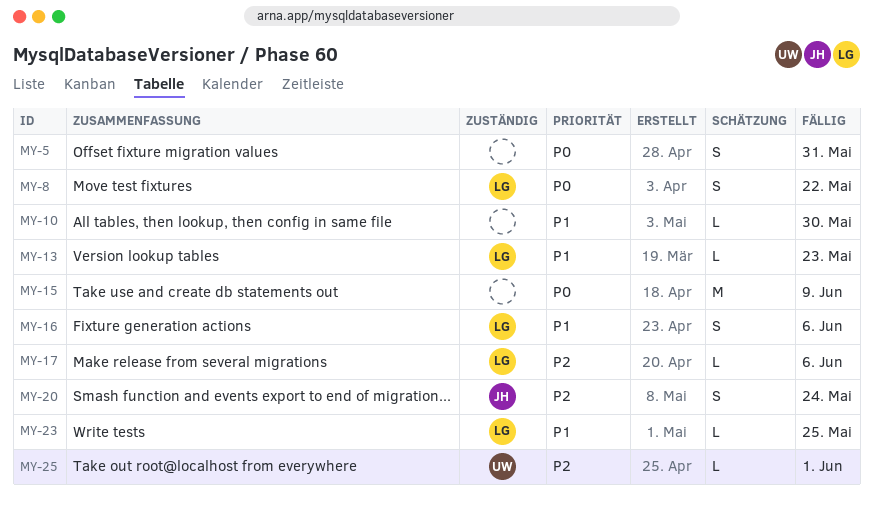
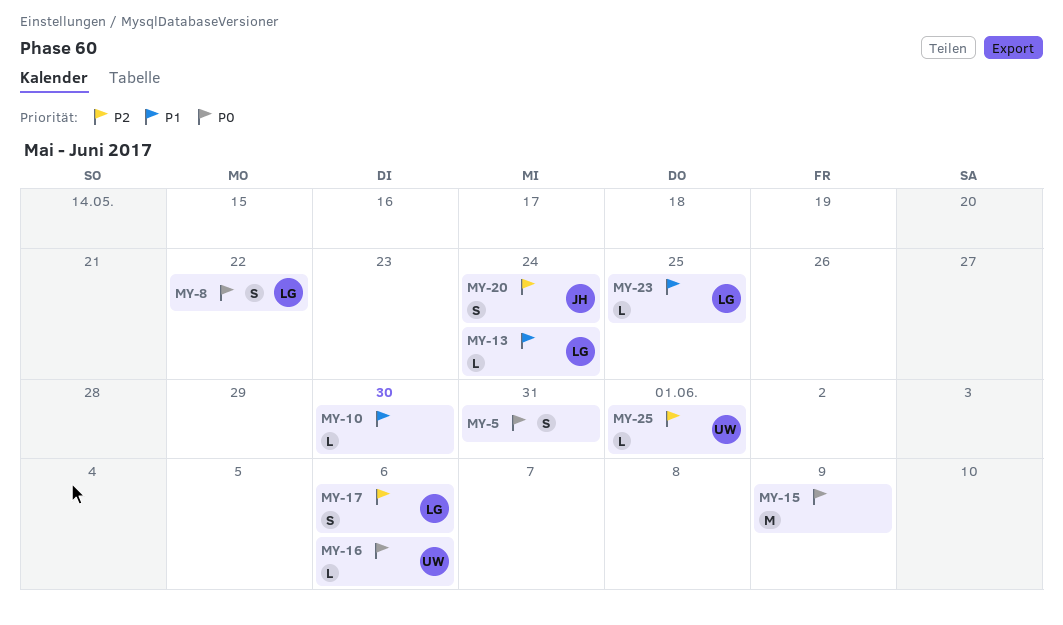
MY-13, due: May 23 -> May 24
MY-16, owner: LG -> UW
MY-16, priority: P1 -> P0
MY-16, estimate: S -> L
MY-17, estimate: L -> S

